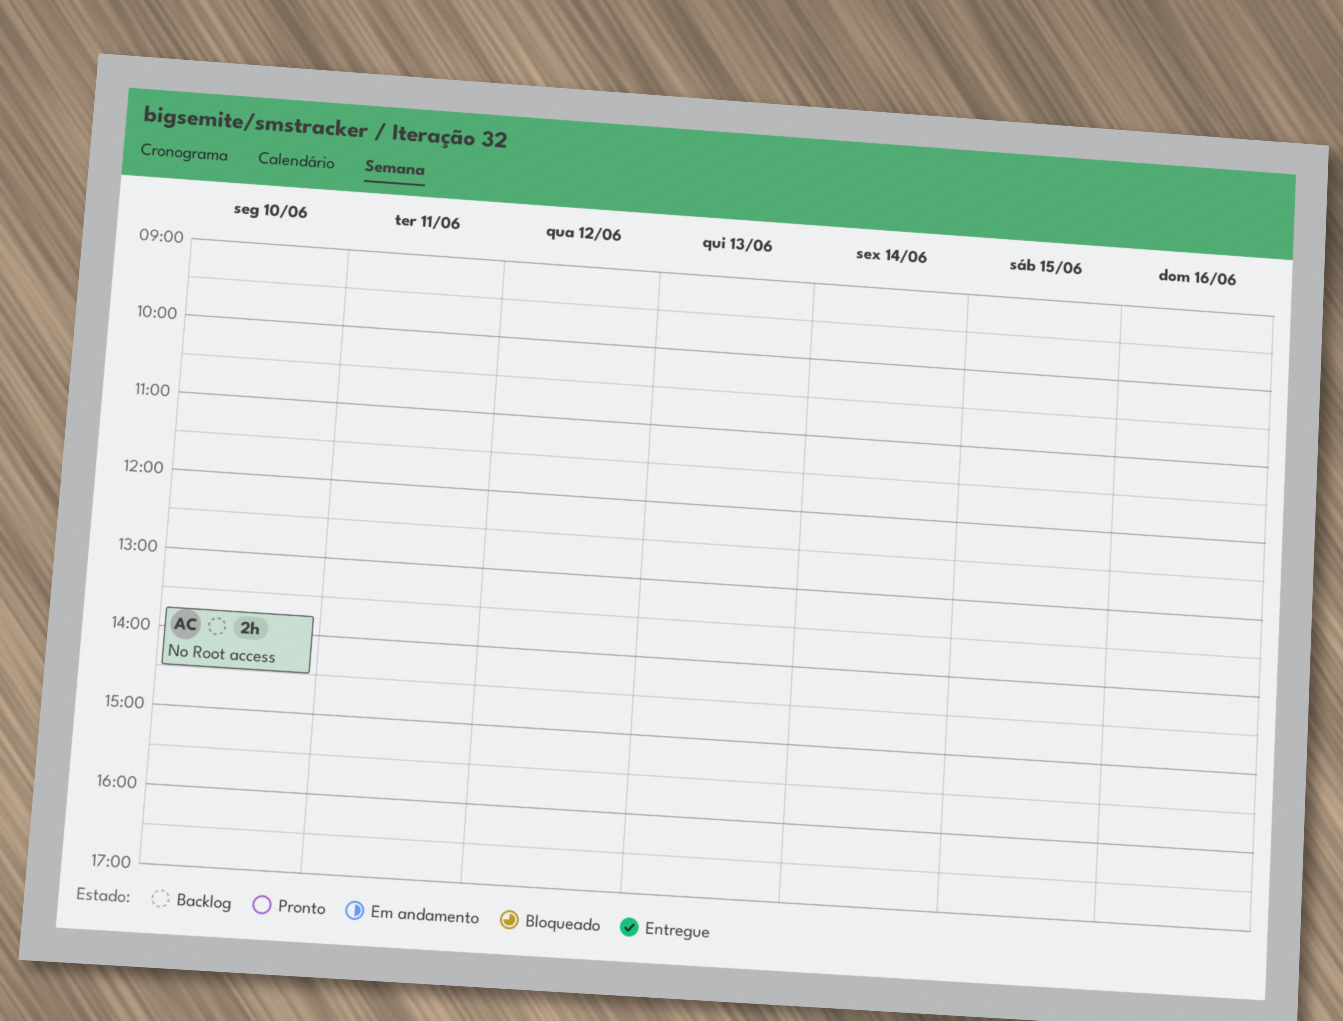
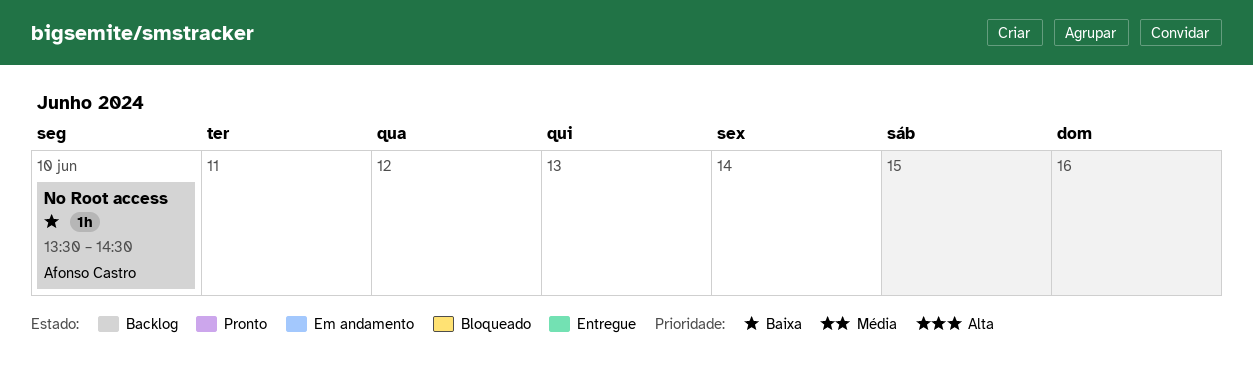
No Root access, estimate: 2h -> 1h
No Root access, begins: 13:45 -> 13:30

